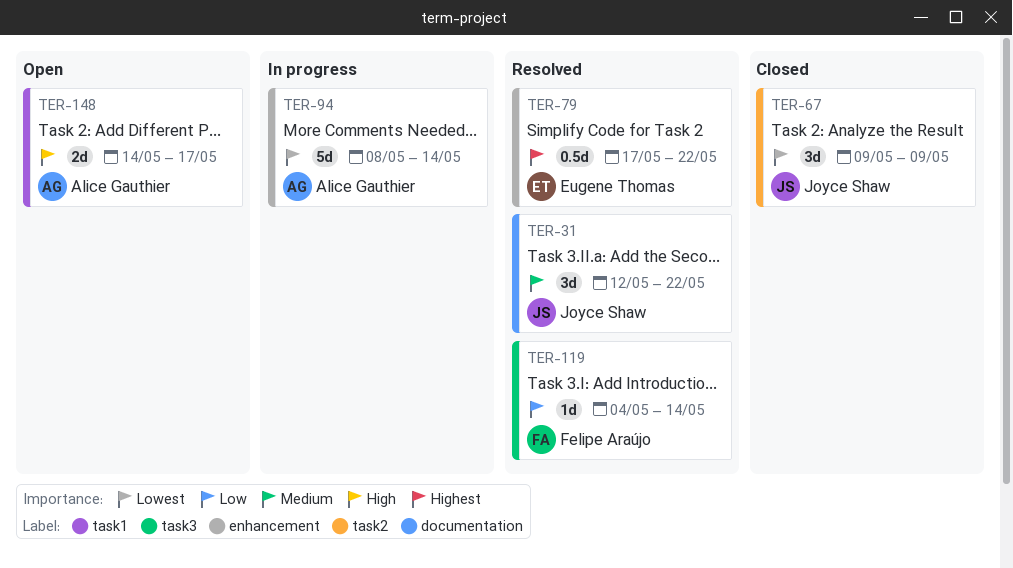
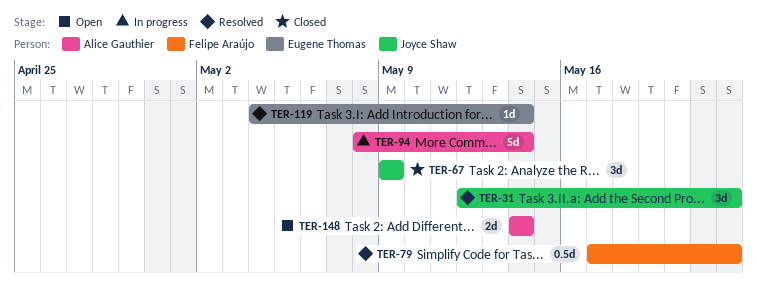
TER-79, owner: Eugene Thomas -> Felipe Araújo
TER-119, owner: Felipe Araújo -> Eugene Thomas
TER-148, due: May 17 -> May 14

